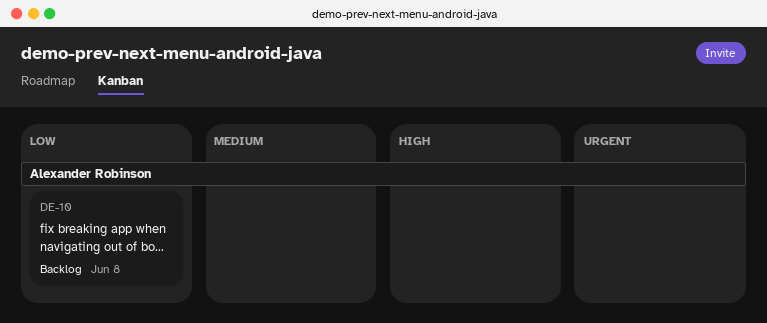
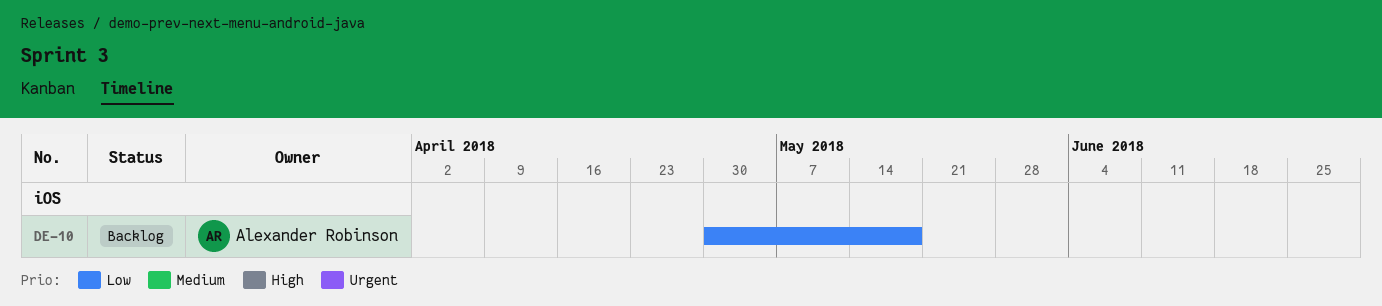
DE-10, due: Jun 8 -> May 18

